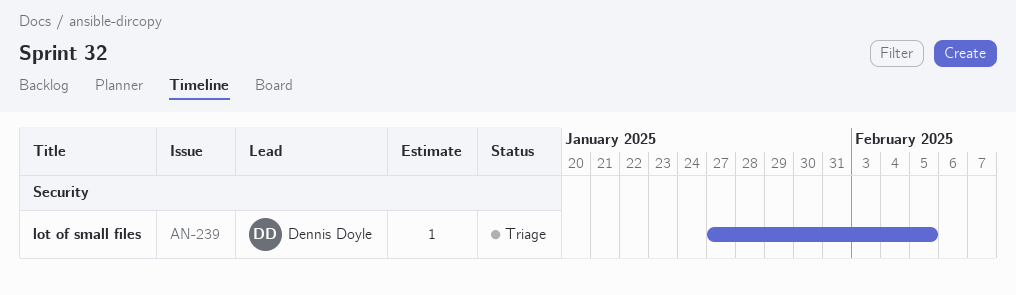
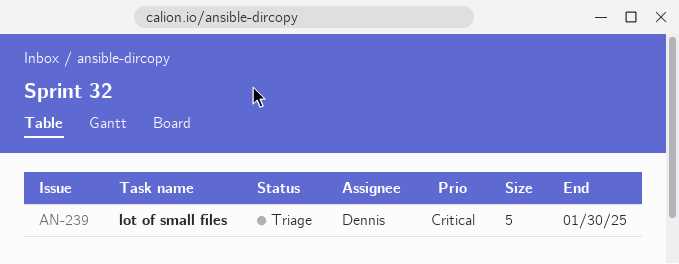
AN-239, estimate: 1 -> 5
AN-239, due: Feb 5 -> Jan 30

